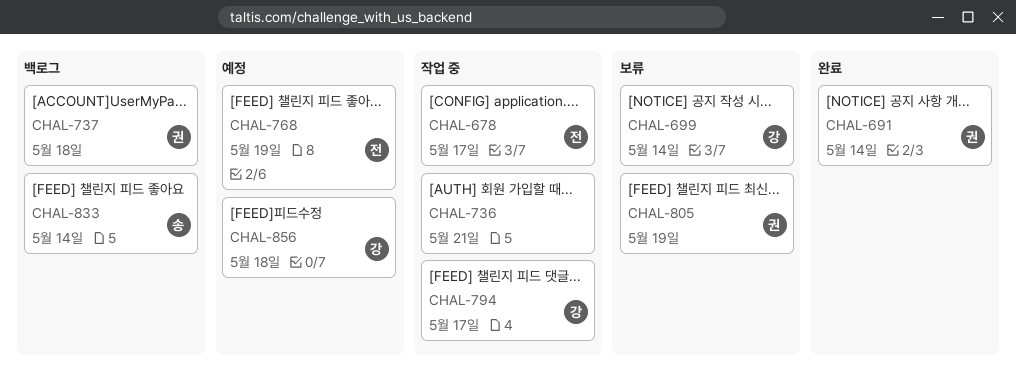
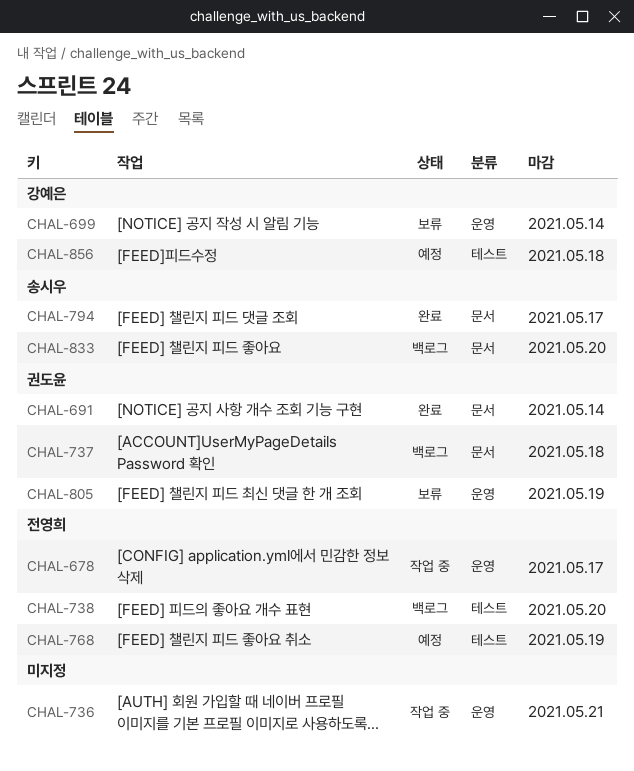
CHAL-738: none -> present
CHAL-794, status: 작업 중 -> 완료
CHAL-794, owner: 강예은 -> 송시우
CHAL-833, due: May 14 -> May 20

